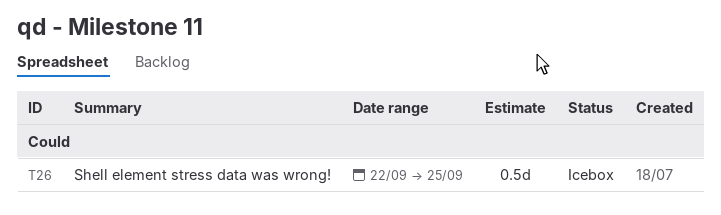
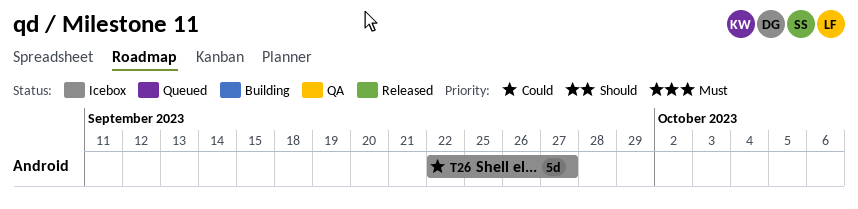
T26, estimate: 0.5d -> 5d
T26, due: Sep 25 -> Sep 27

